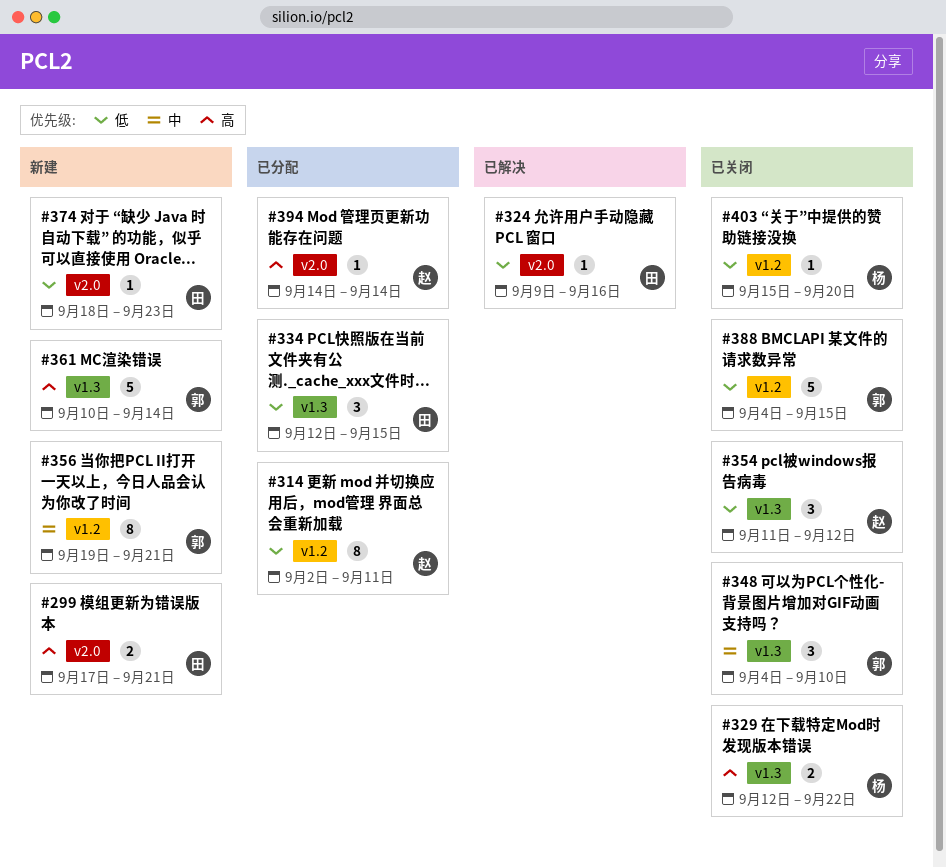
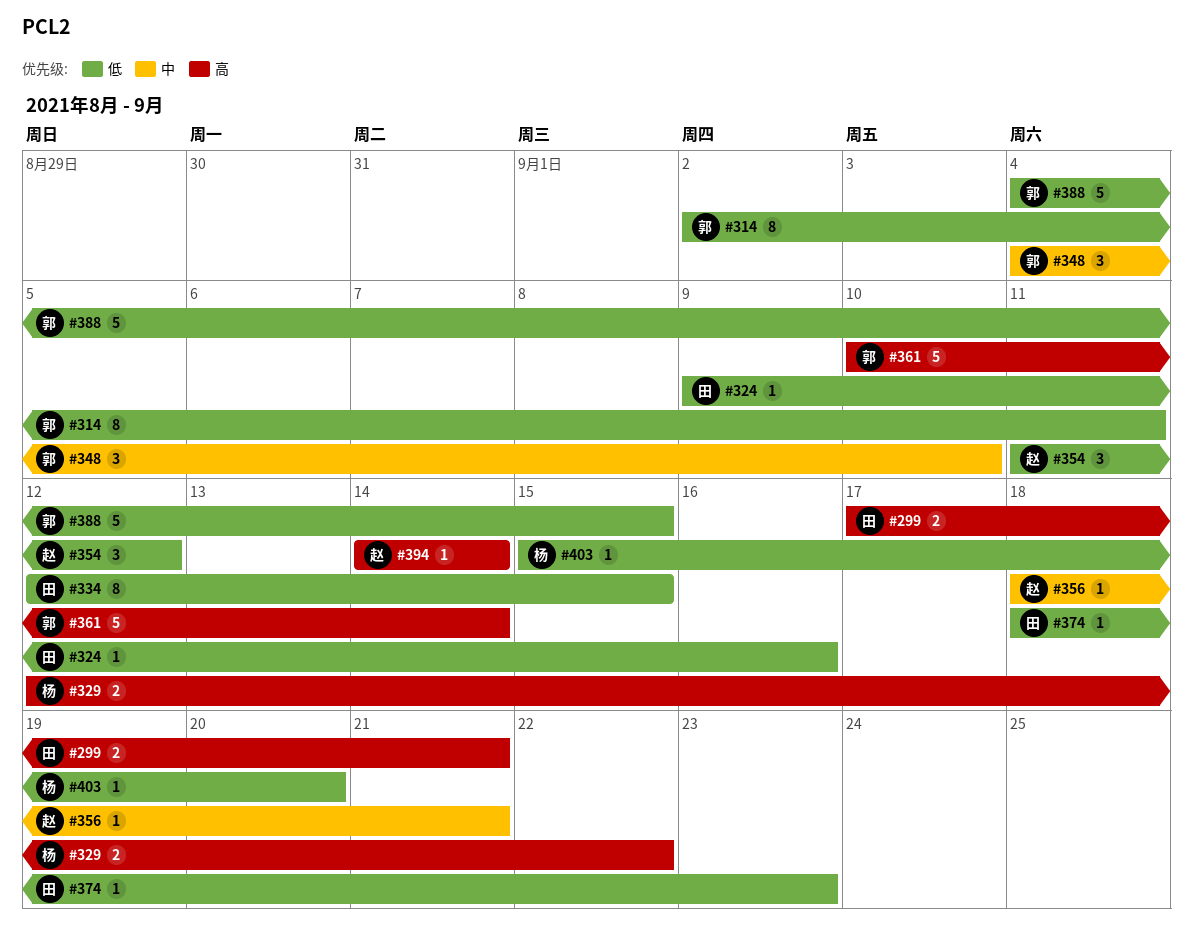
#314, owner: 赵 -> 郭
#334, estimate: 3 -> 8
#356, owner: 郭 -> 赵
#356, estimate: 8 -> 1
#356, start: Sep 19 -> Sep 18

